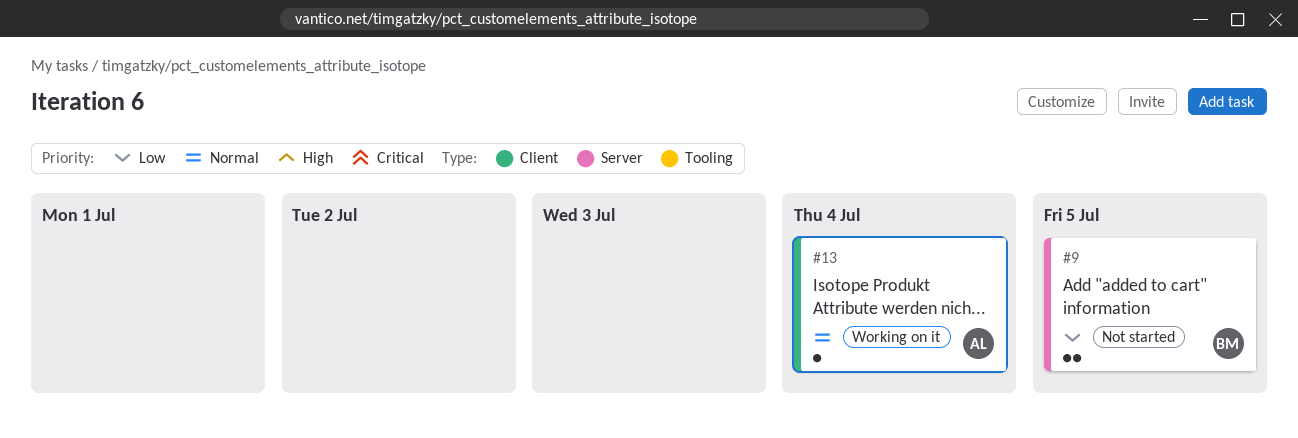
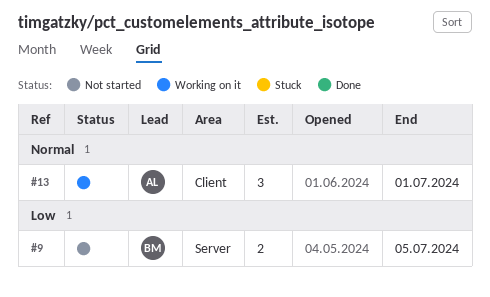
#13, estimate: 1 -> 3
#13, due: Jul 4 -> Jul 1

